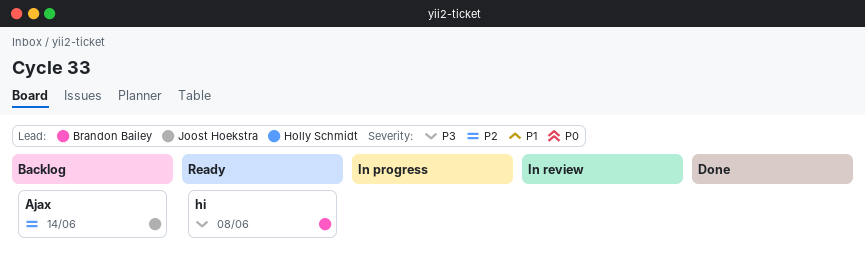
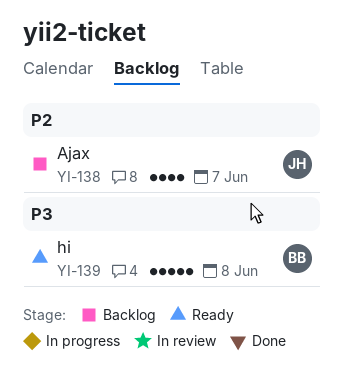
Ajax, due: Jun 14 -> Jun 7

